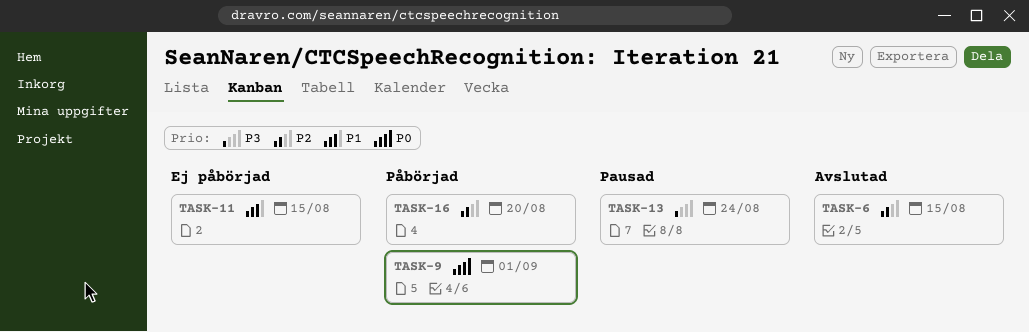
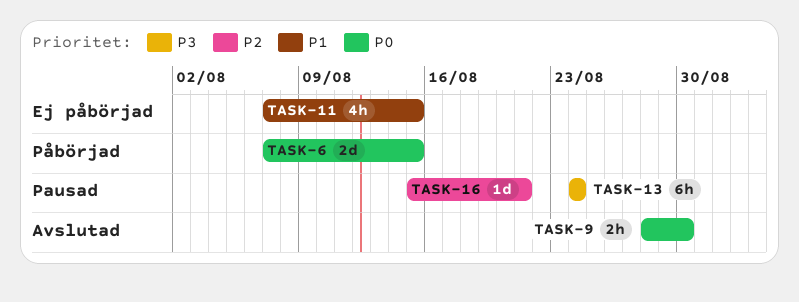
TASK-6, status: Avslutad -> Påbörjad
TASK-6, priority: P2 -> P0
TASK-9, status: Påbörjad -> Avslutad
TASK-9, due: Sep 1 -> Aug 30
TASK-16, status: Påbörjad -> Pausad
TASK-16, due: Aug 20 -> Aug 21

